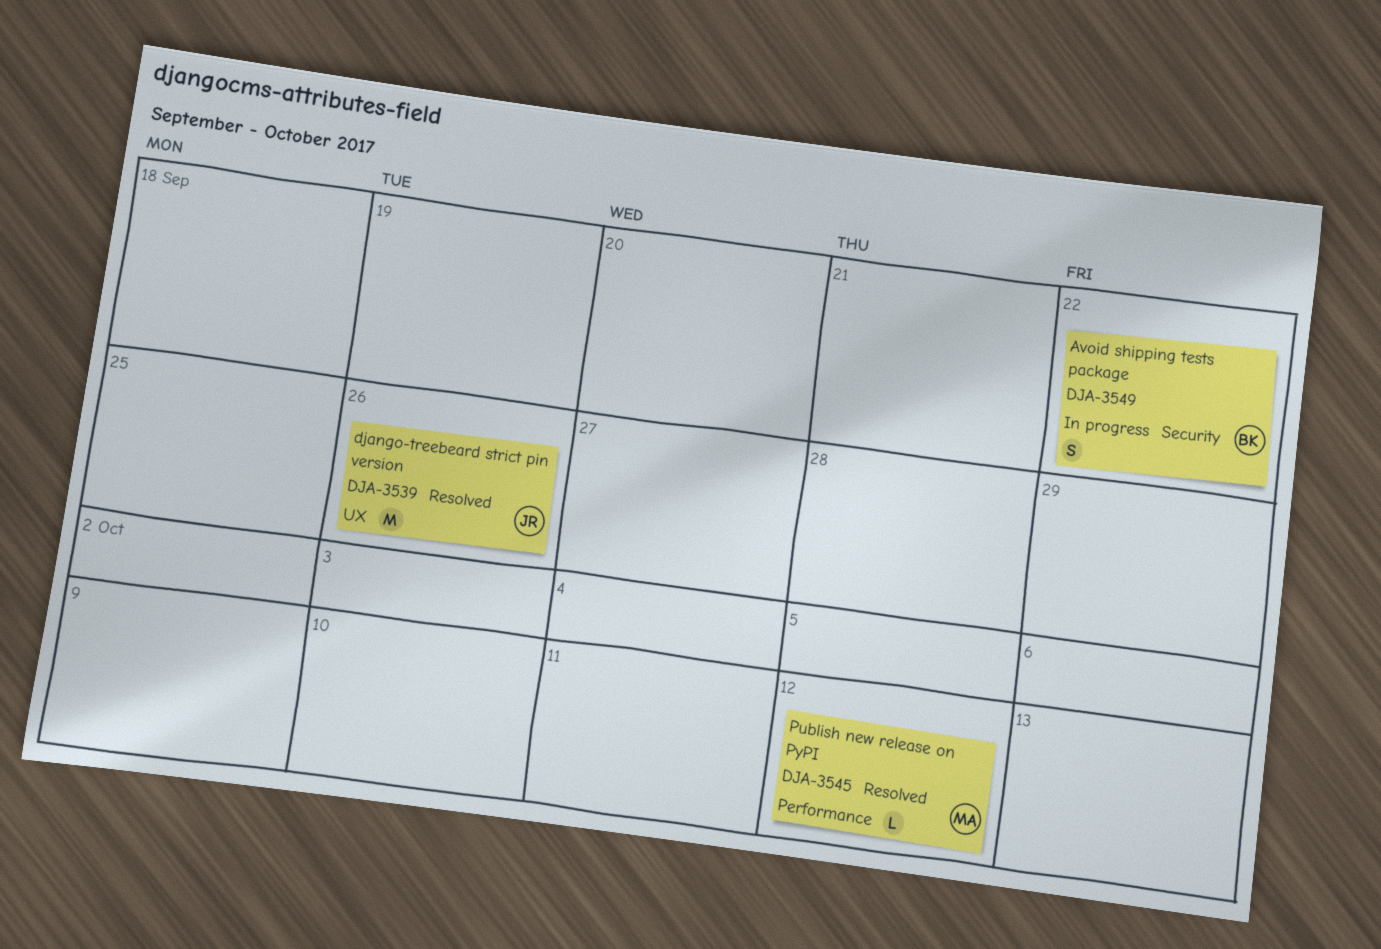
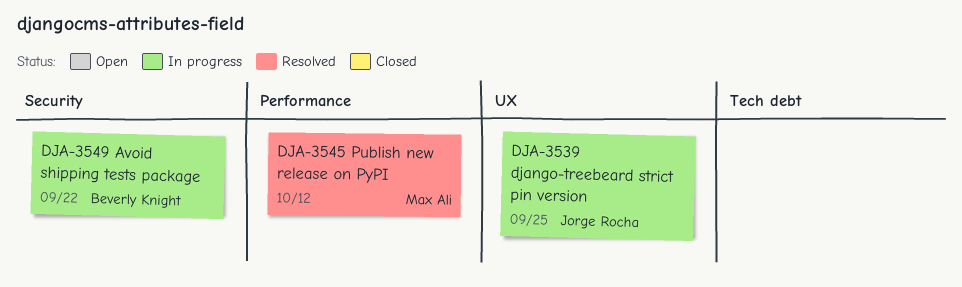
DJA-3539, status: Resolved -> In progress
DJA-3539, due: Sep 26 -> Sep 25

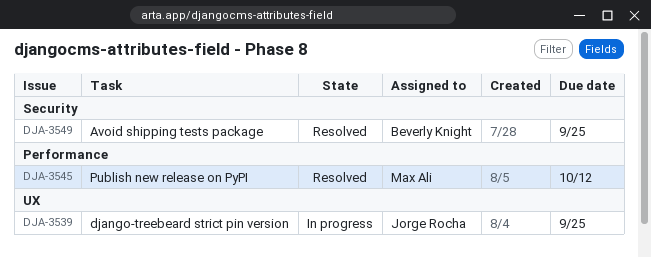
DJA-3549, status: In progress -> Resolved
DJA-3549, due: Sep 22 -> Sep 25

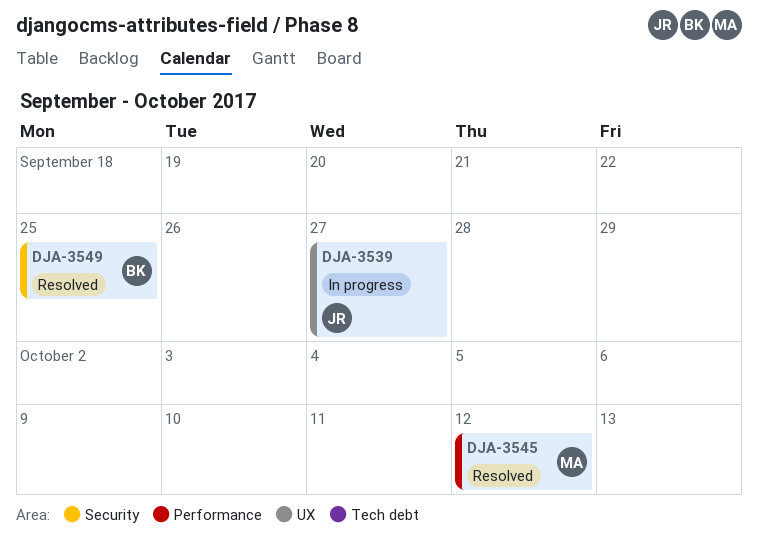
DJA-3539, due: Sep 25 -> Sep 27

